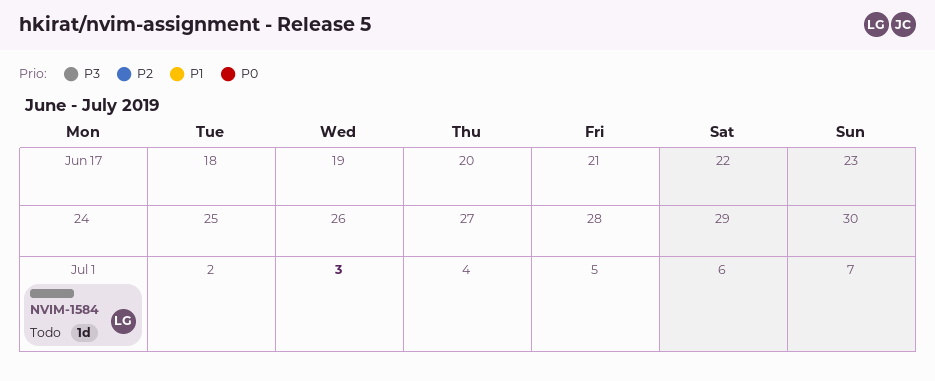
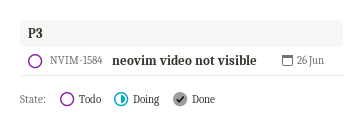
NVIM-1584, due: Jul 1 -> Jun 26

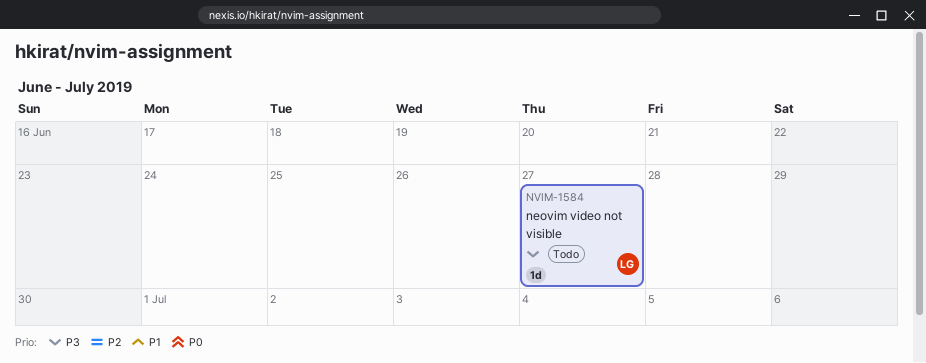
NVIM-1584, due: Jun 26 -> Jun 27

